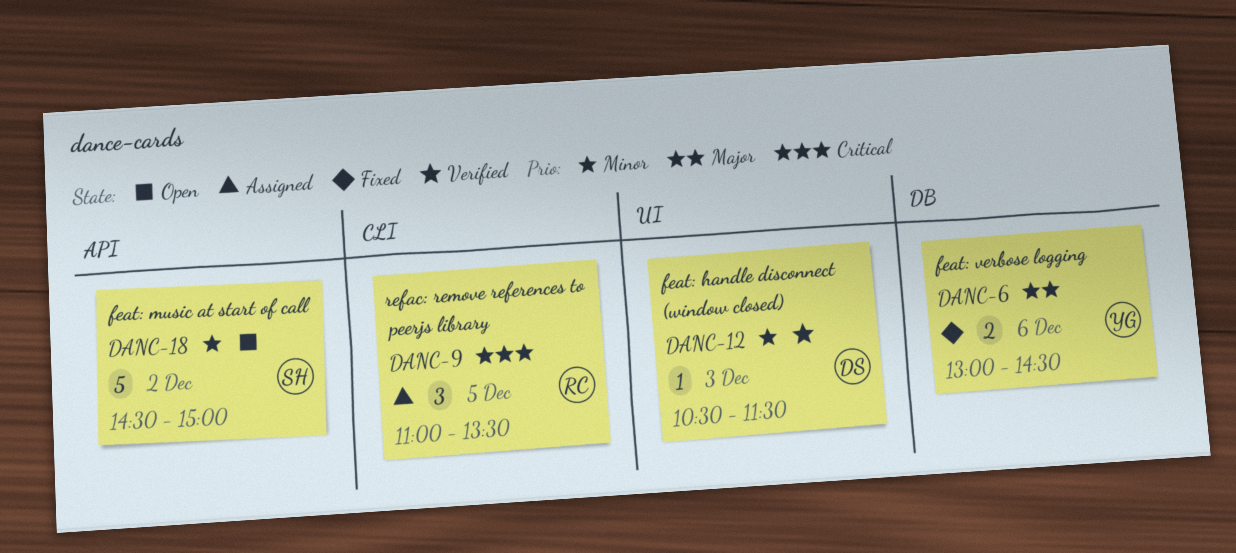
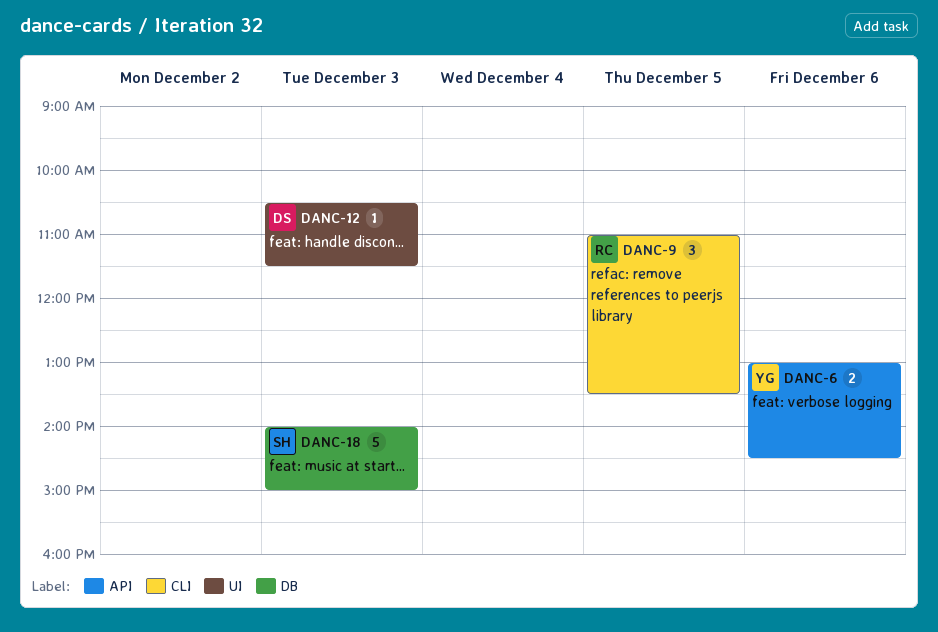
DANC-6, label: DB -> API
DANC-18, label: API -> DB
DANC-18, day: Dec 2 -> Dec 3
DANC-18, begins: 14:30 -> 14:00

